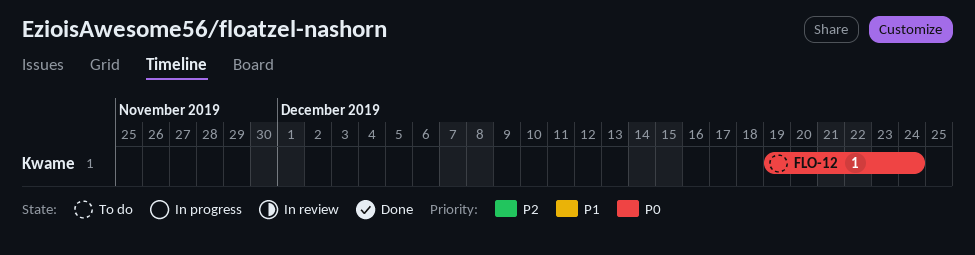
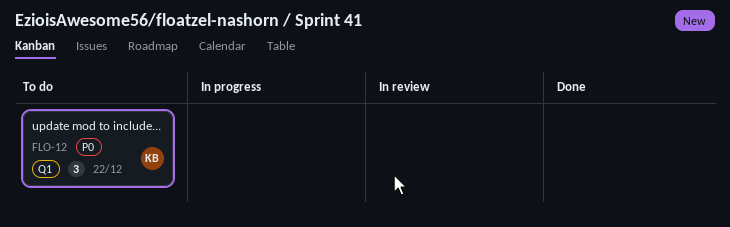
FLO-12, estimate: 1 -> 3
FLO-12, due: Dec 24 -> Dec 22

